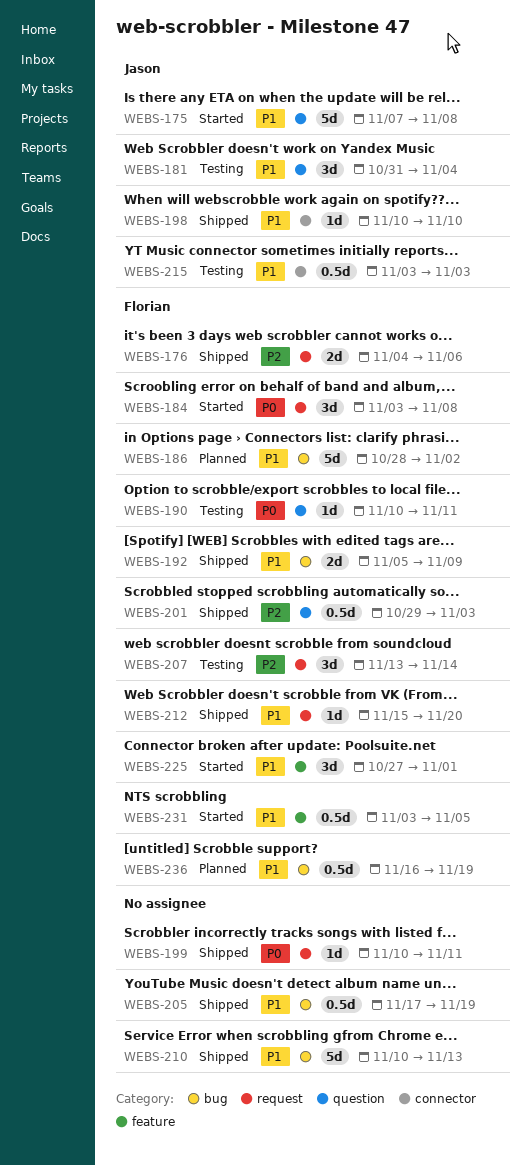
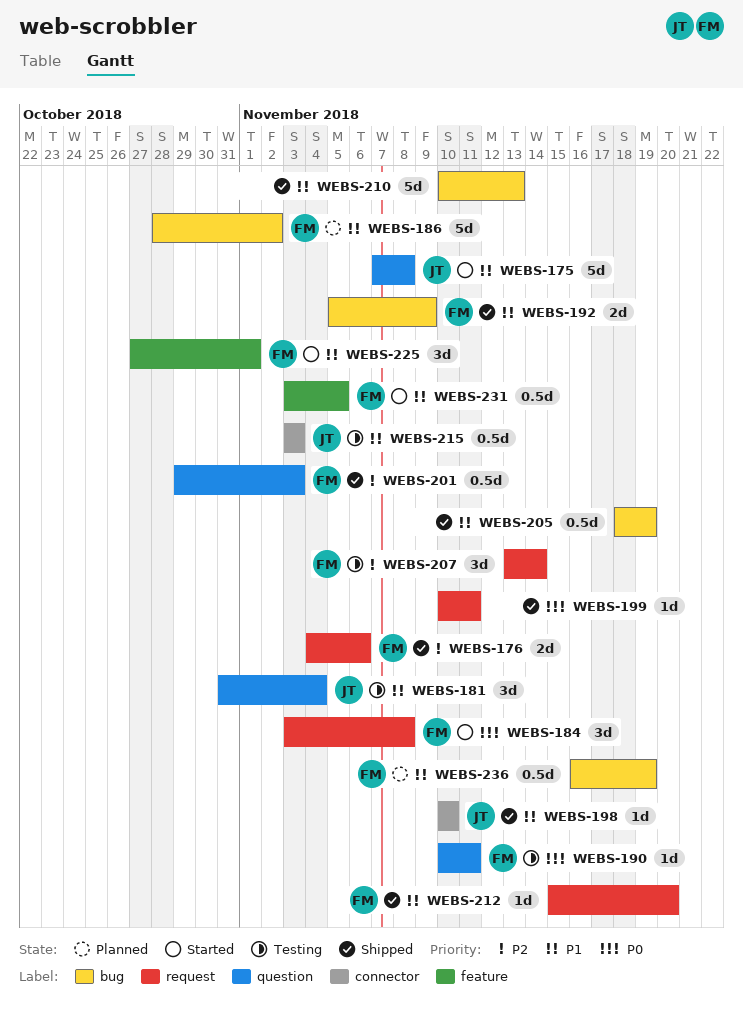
WEBS-205, start: Nov 17 -> Nov 18

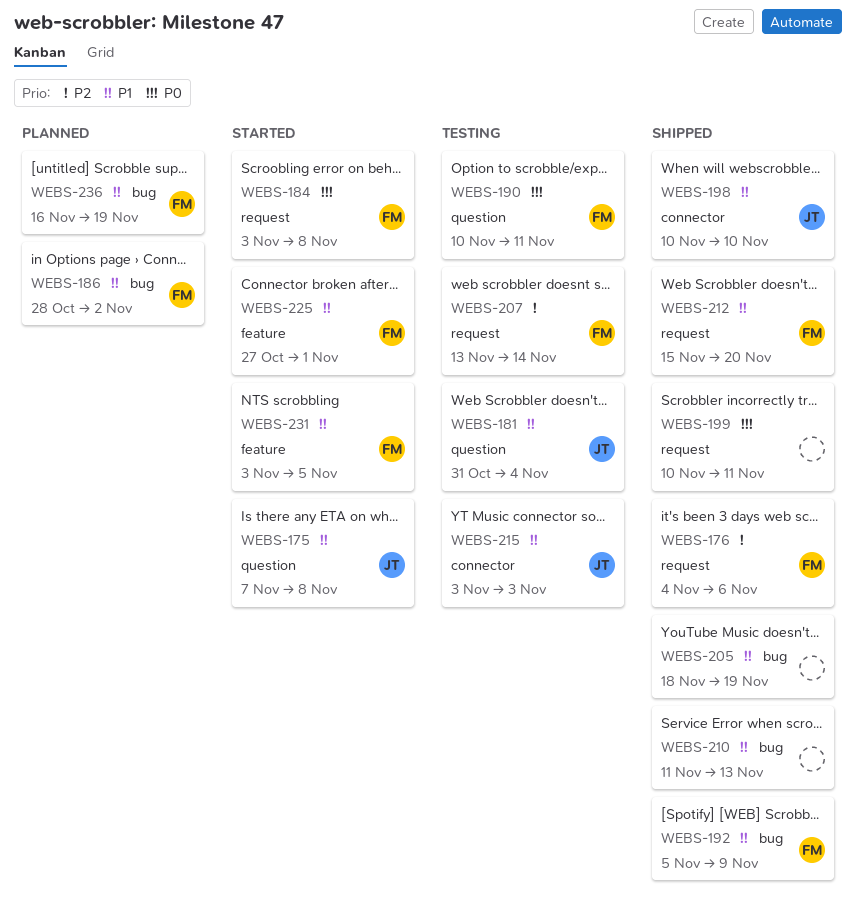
WEBS-201: present -> none
WEBS-210, start: Nov 10 -> Nov 11

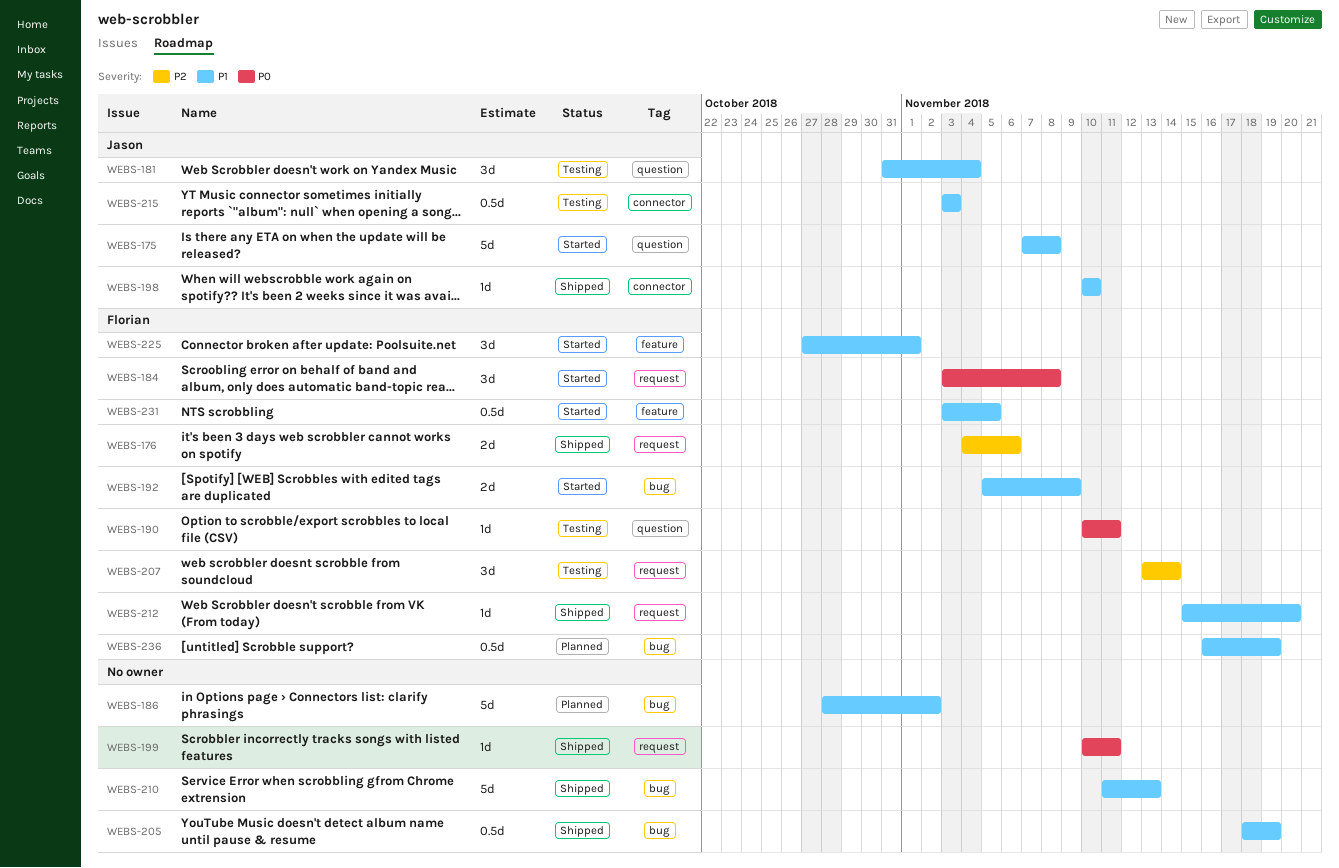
WEBS-186, owner: Florian -> none
WEBS-192, status: Shipped -> Started

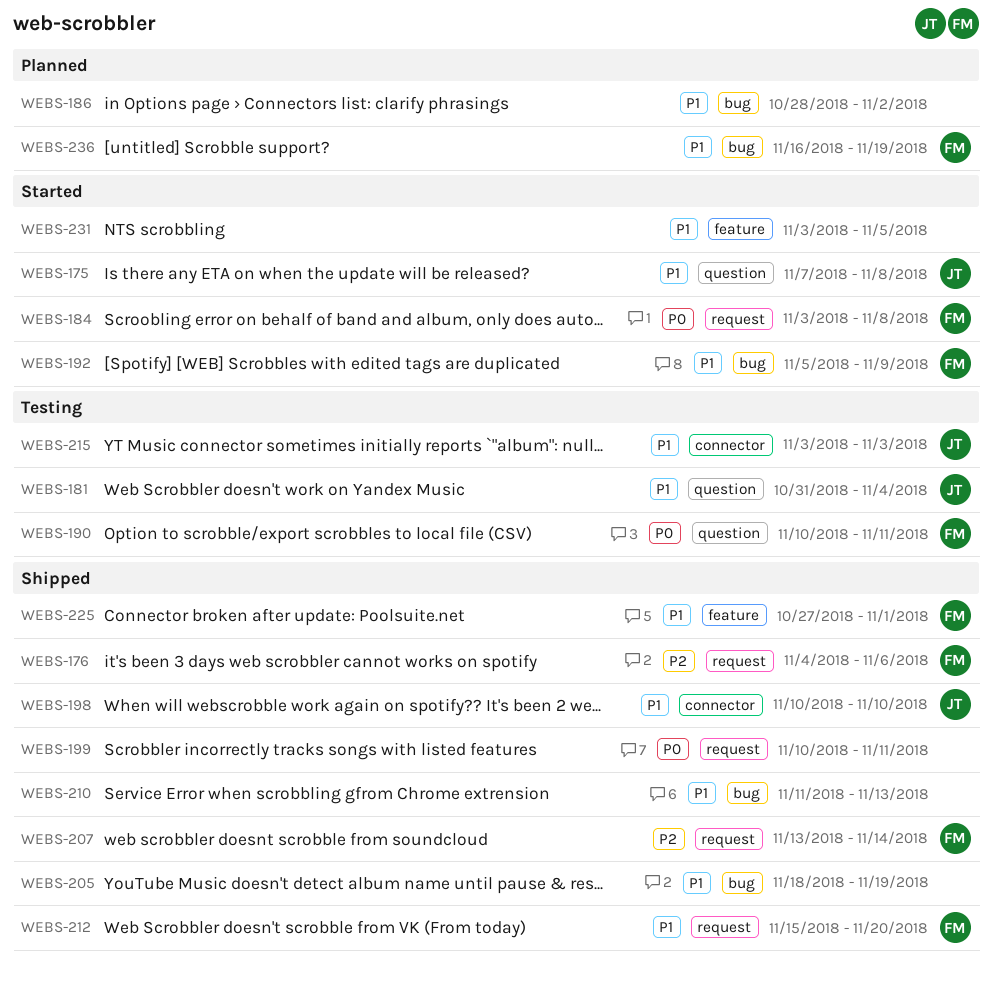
WEBS-207, status: Testing -> Shipped
WEBS-225, status: Started -> Shipped
WEBS-231, owner: Florian -> none

